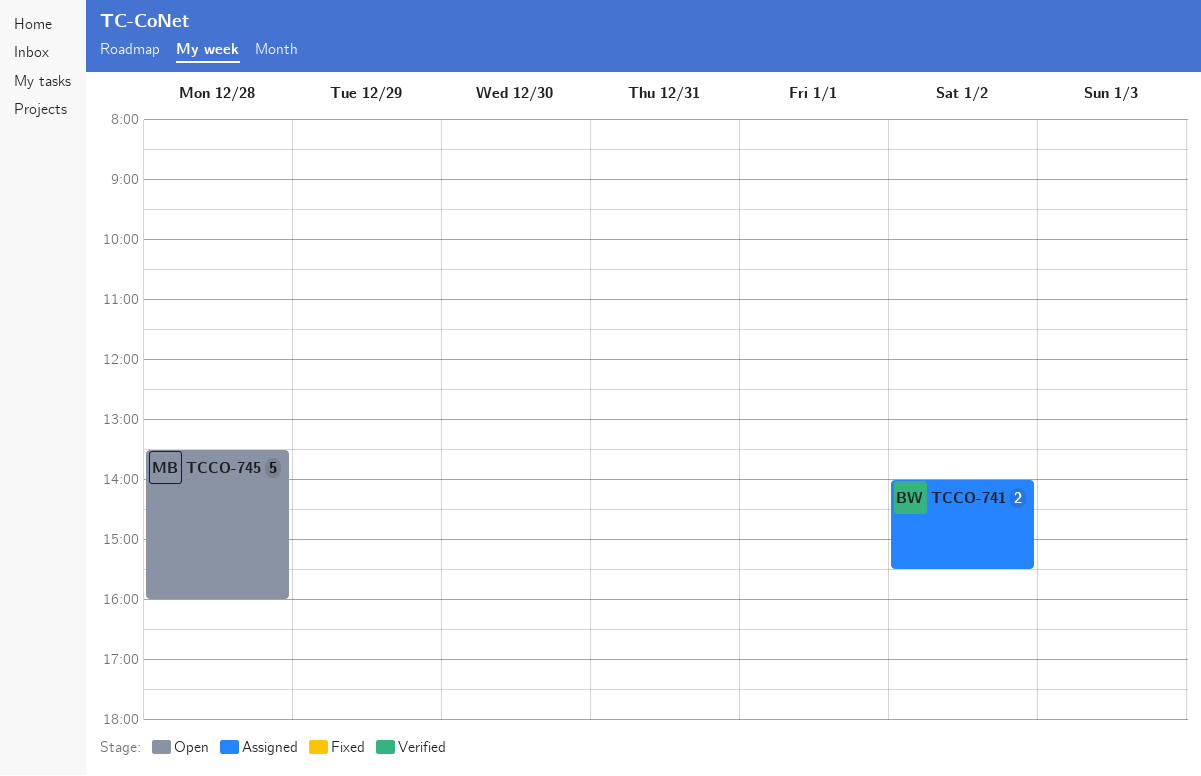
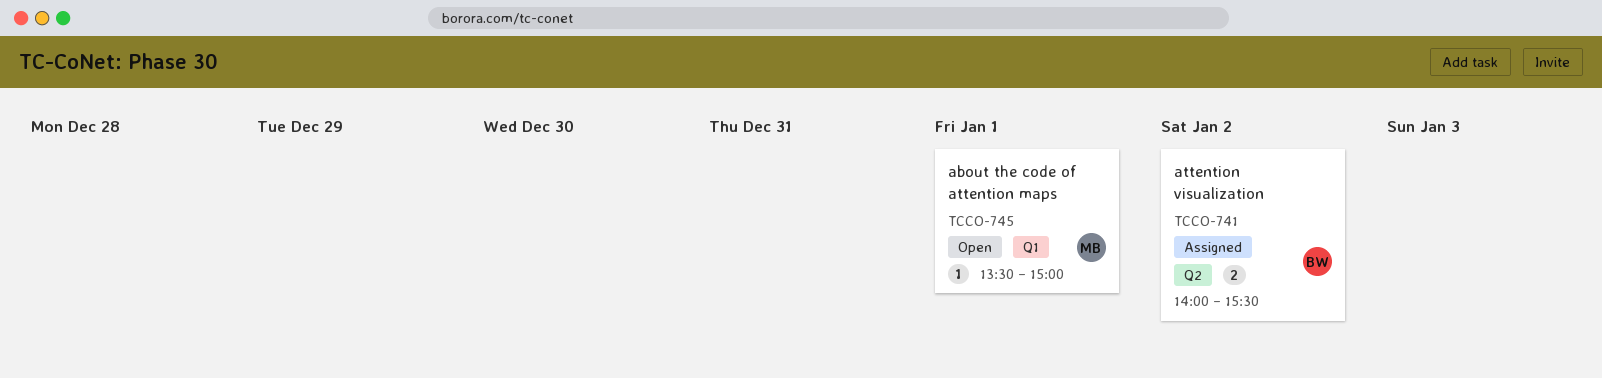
TCCO-745, estimate: 5 -> 1
TCCO-745, day: Dec 28 -> Jan 1
TCCO-745, ends: 16:00 -> 15:00

